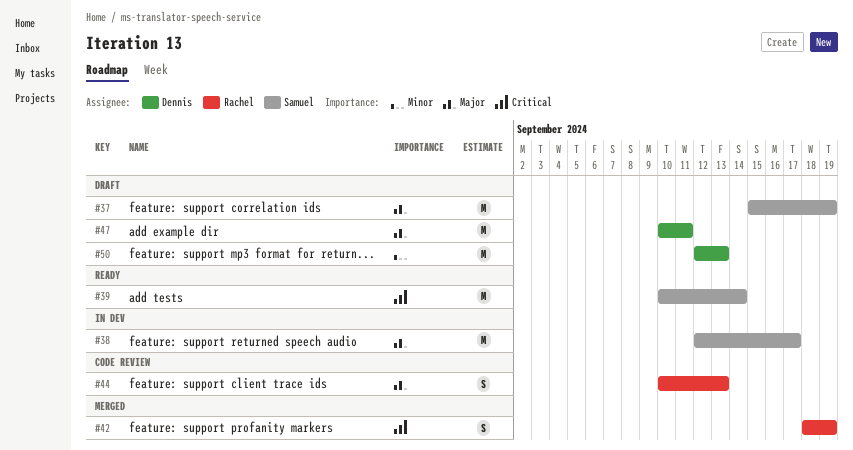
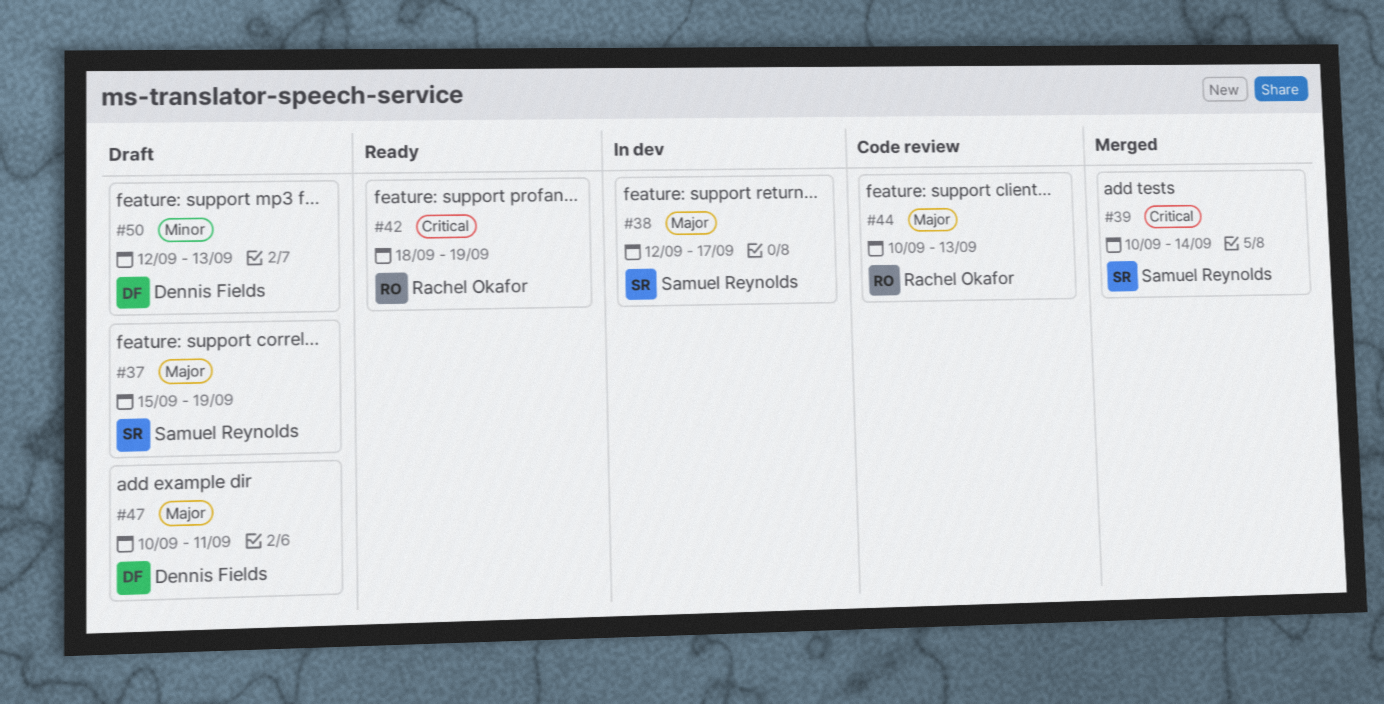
#39, status: Ready -> Merged
#42, status: Merged -> Ready

